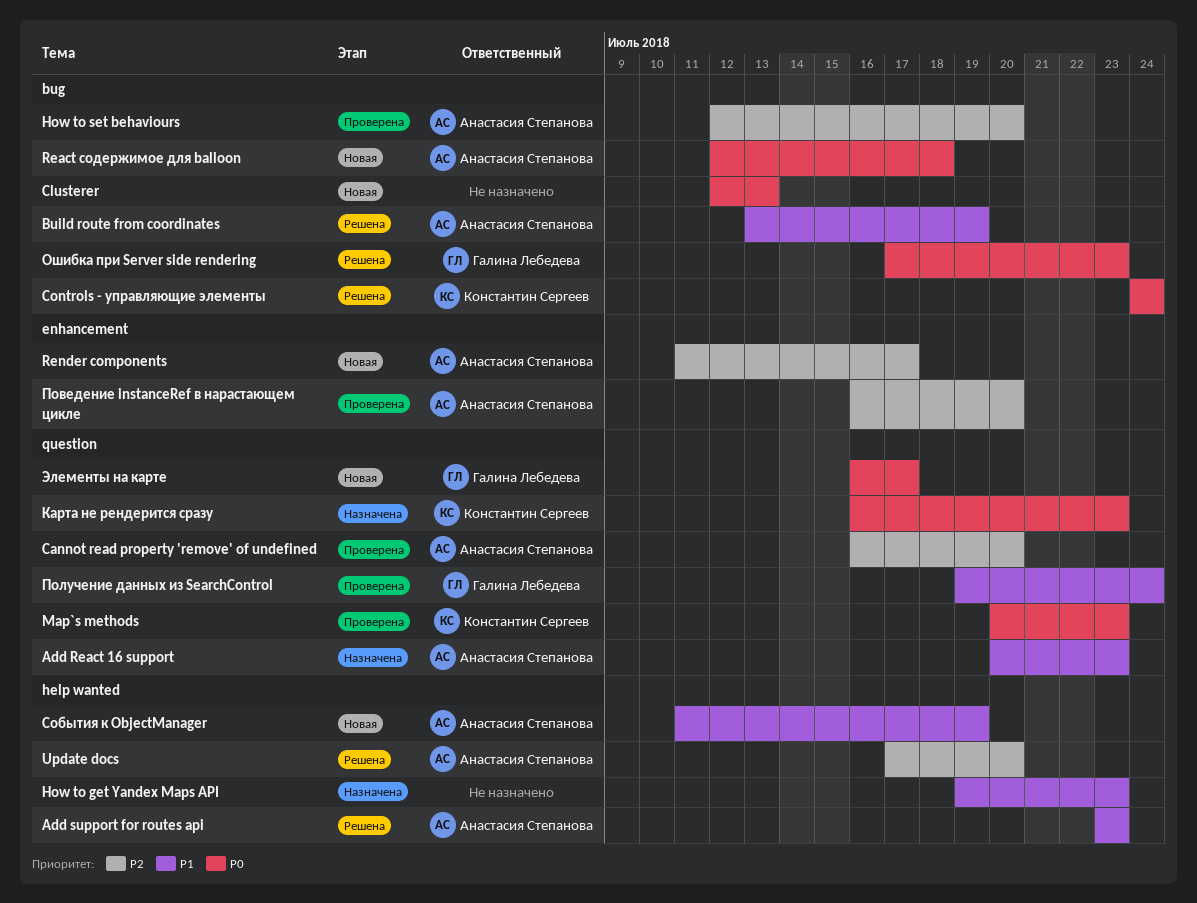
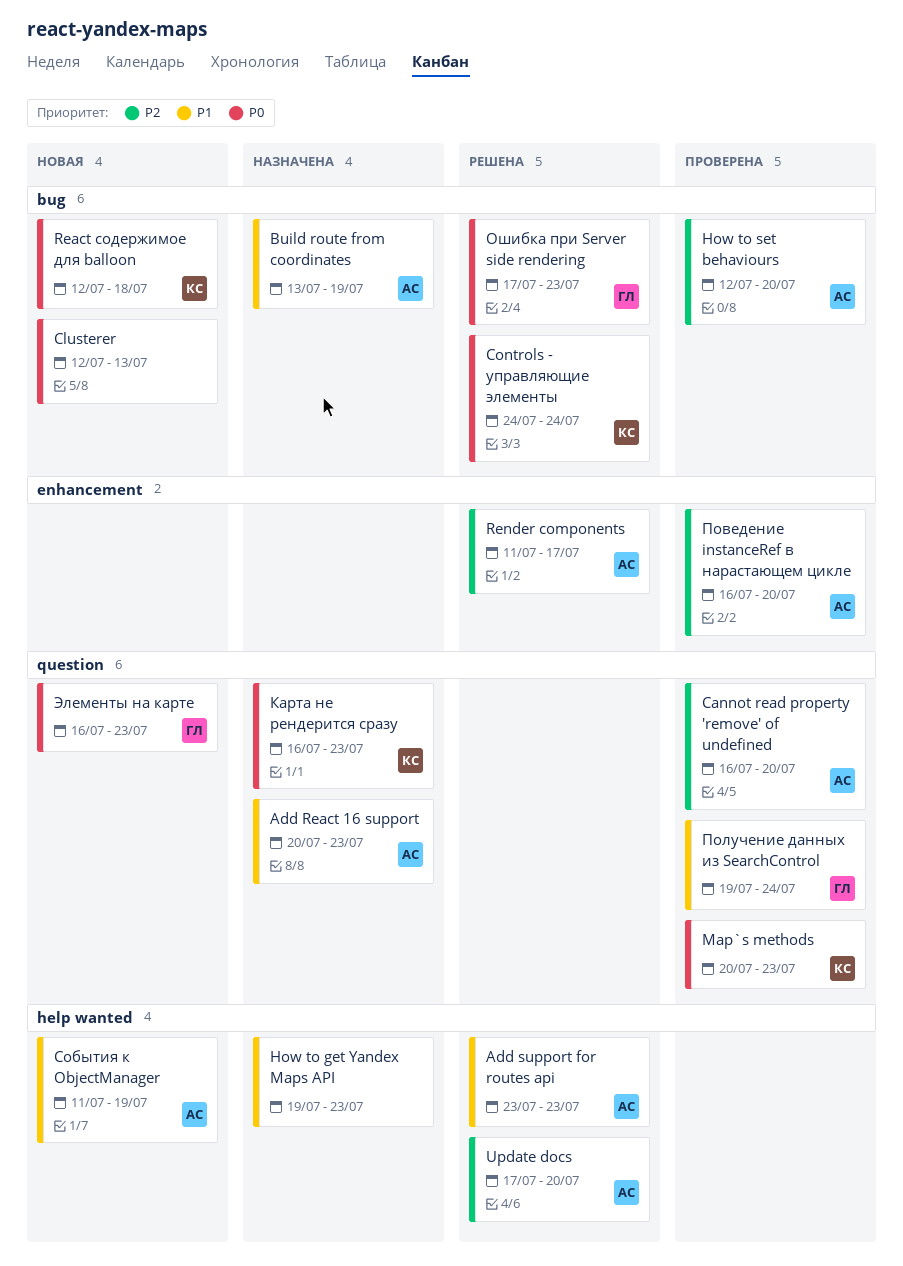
Build route from coordinates, status: Решена -> Назначена
React содержимое для balloon, owner: Анастасия Степанова -> Константин Сергеев
Render components, status: Новая -> Решена
Элементы на карте, due: Jul 17 -> Jul 23

